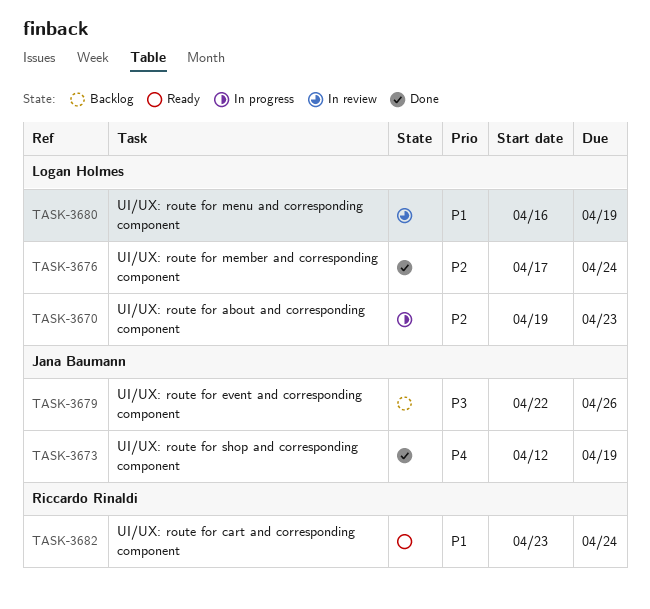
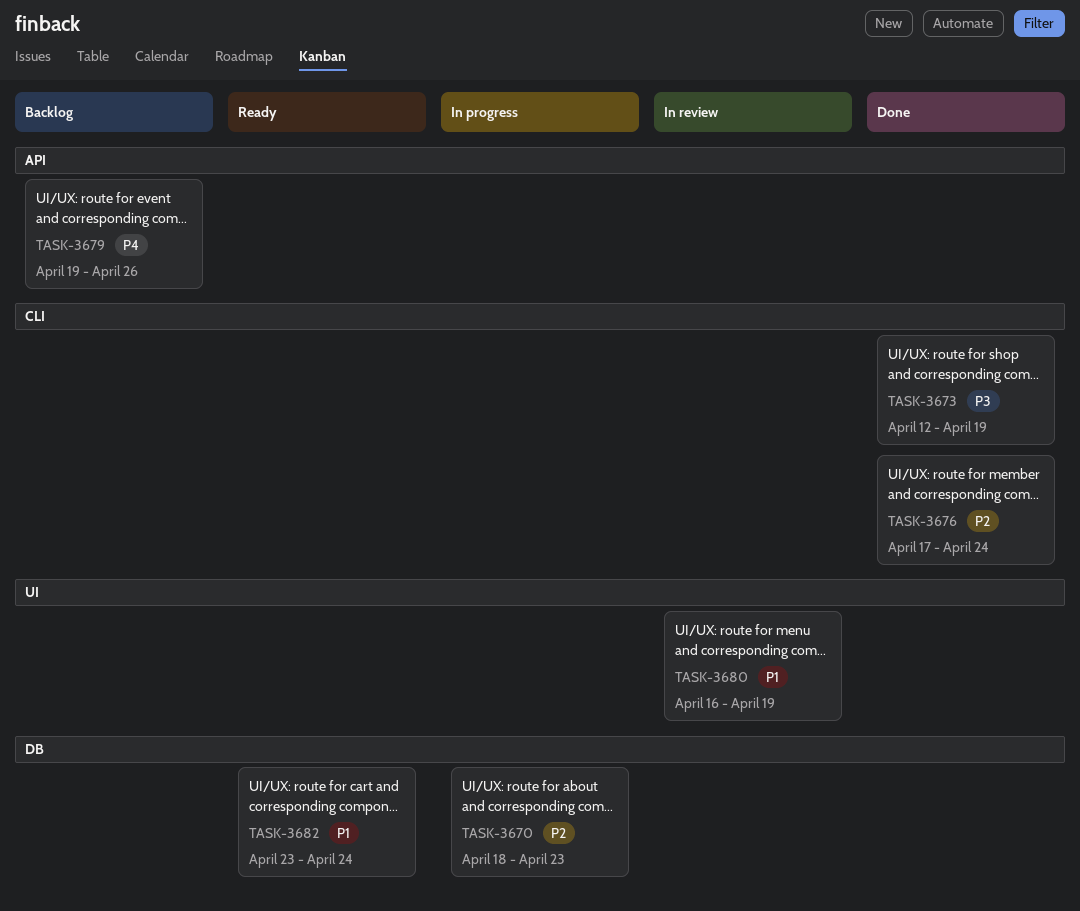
TASK-3670, start: Apr 19 -> Apr 18
TASK-3673, priority: P4 -> P3
TASK-3679, priority: P3 -> P4
TASK-3679, start: Apr 22 -> Apr 19

